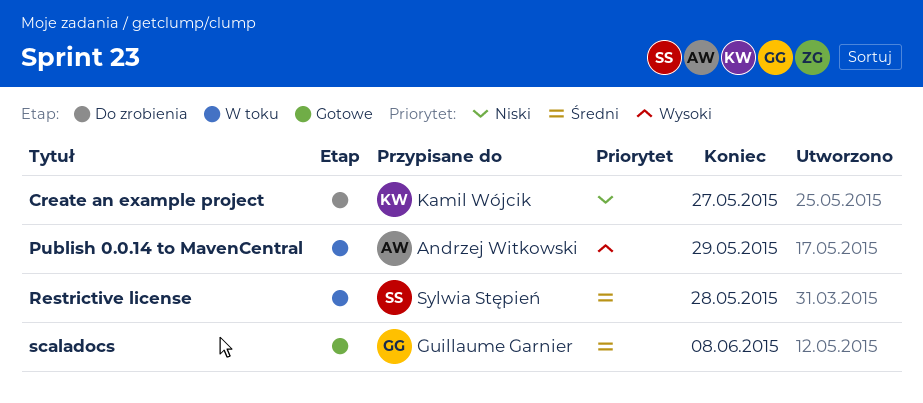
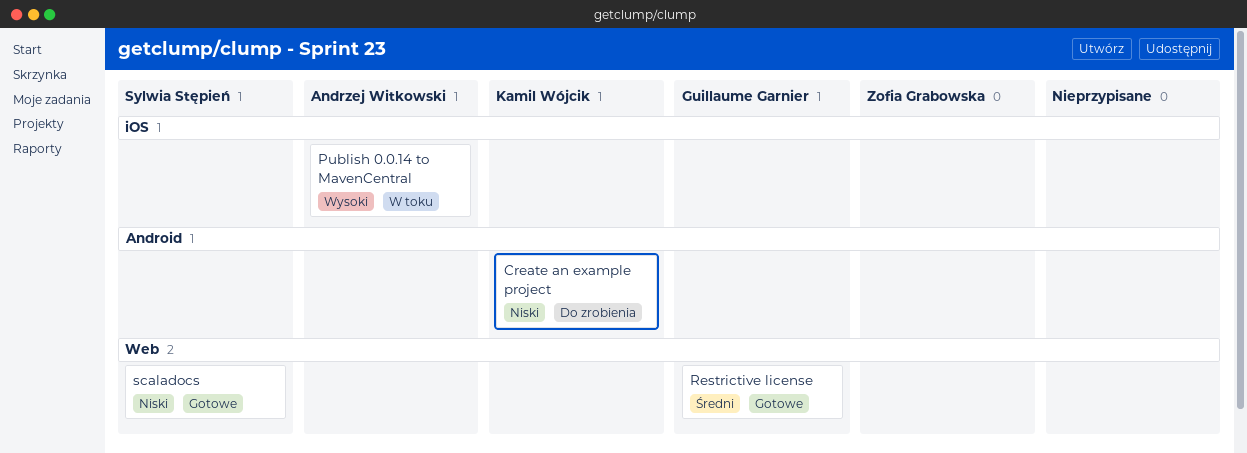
Restrictive license, status: W toku -> Gotowe
Restrictive license, owner: Sylwia Stępień -> Guillaume Garnier
scaladocs, owner: Guillaume Garnier -> Sylwia Stępień
scaladocs, priority: Średni -> Niski

